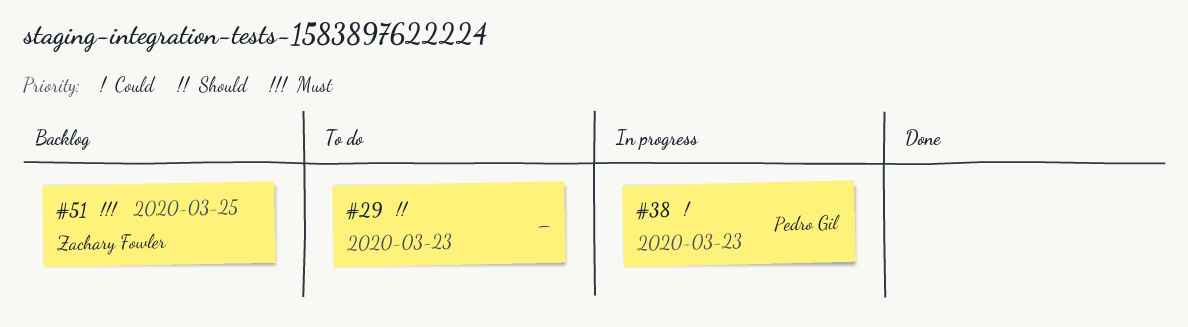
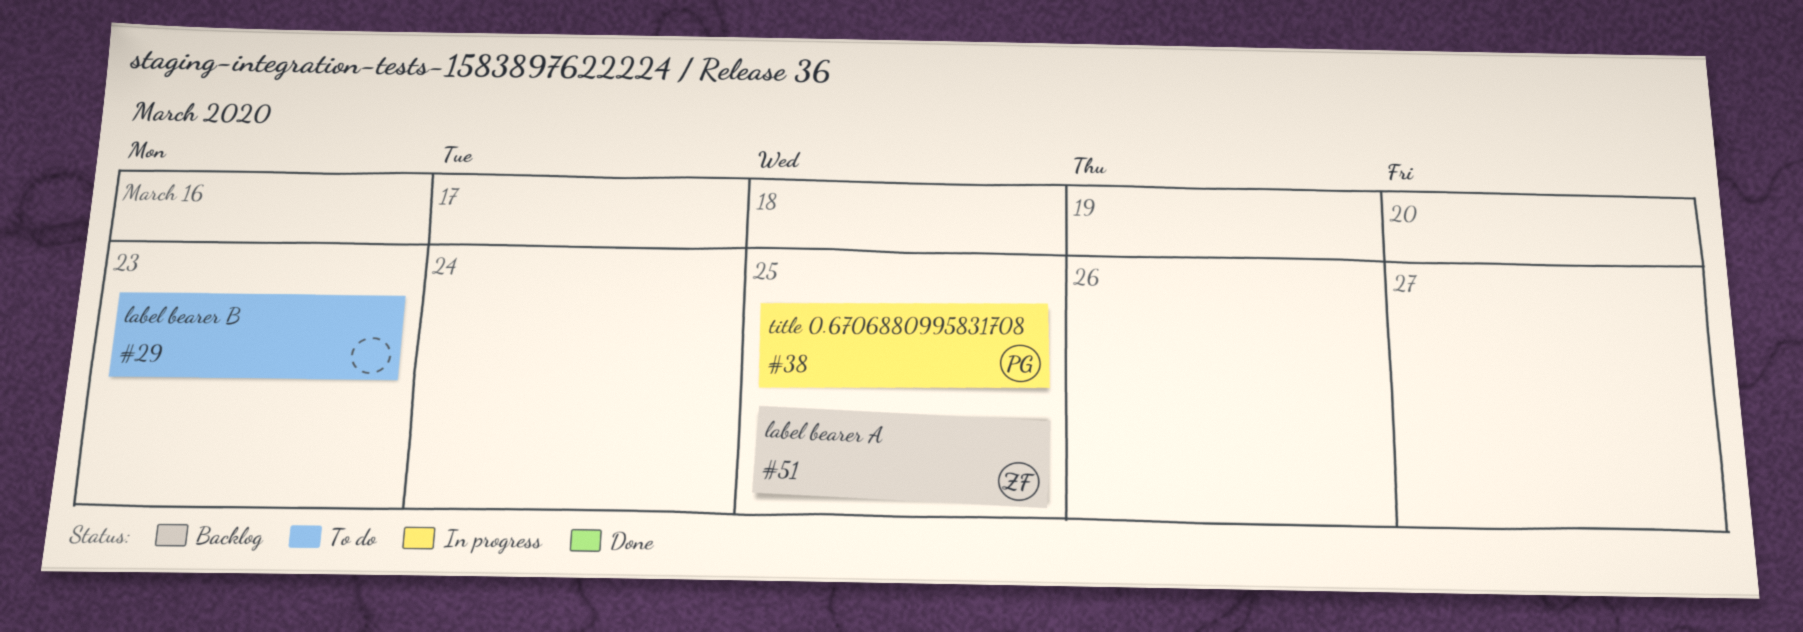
#38, due: Mar 23 -> Mar 25

